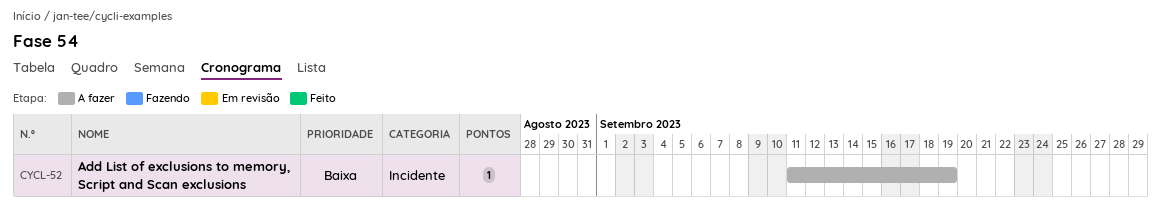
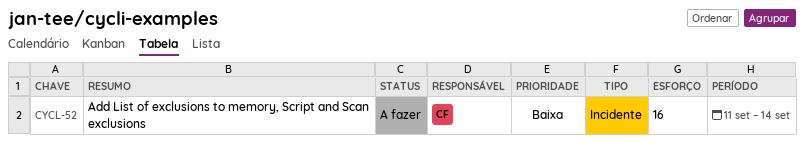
CYCL-52, estimate: 1 -> 16
CYCL-52, due: Sep 19 -> Sep 14

